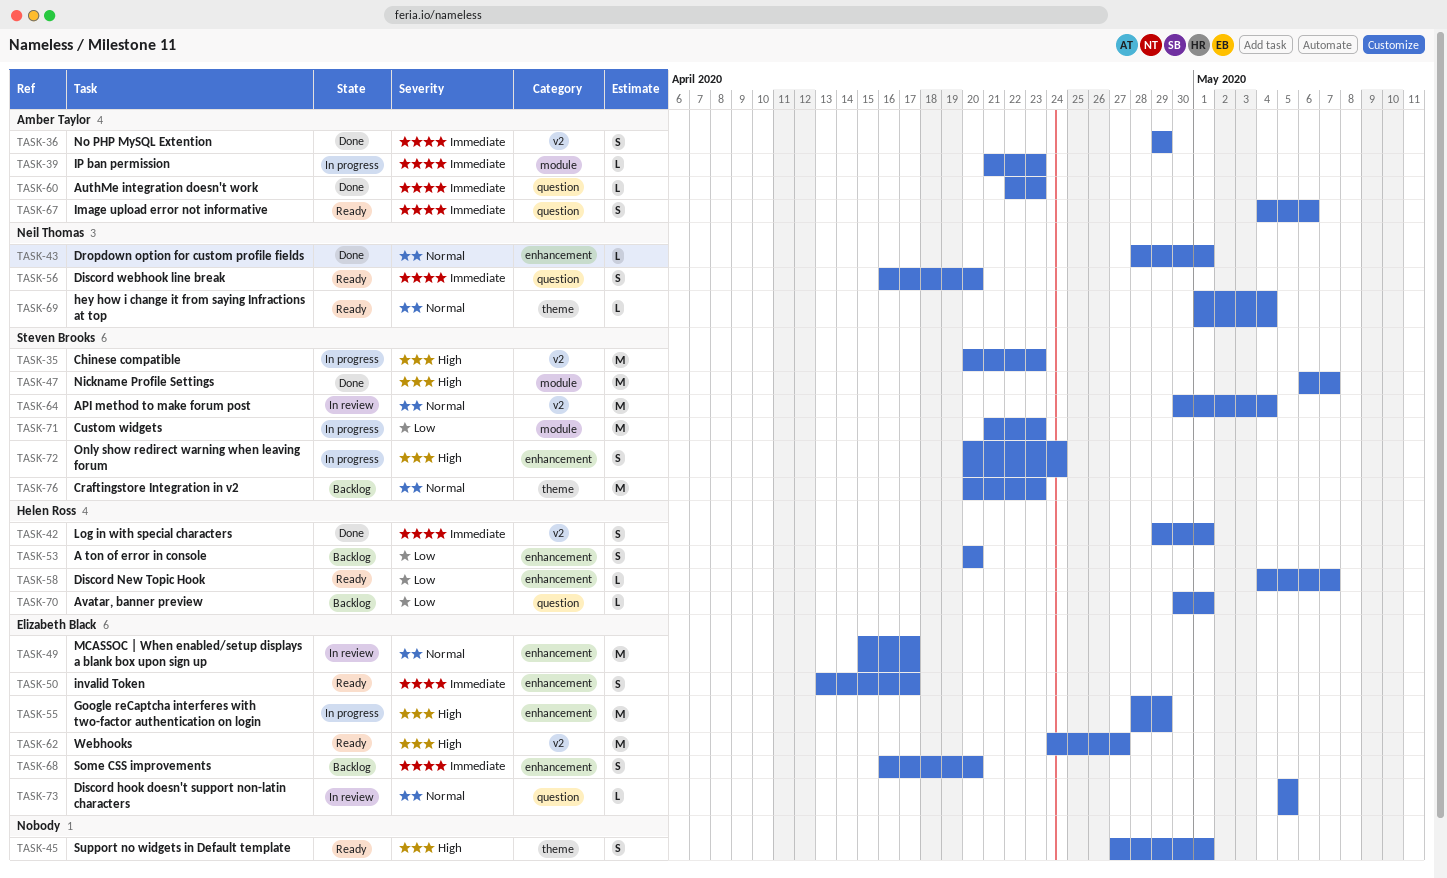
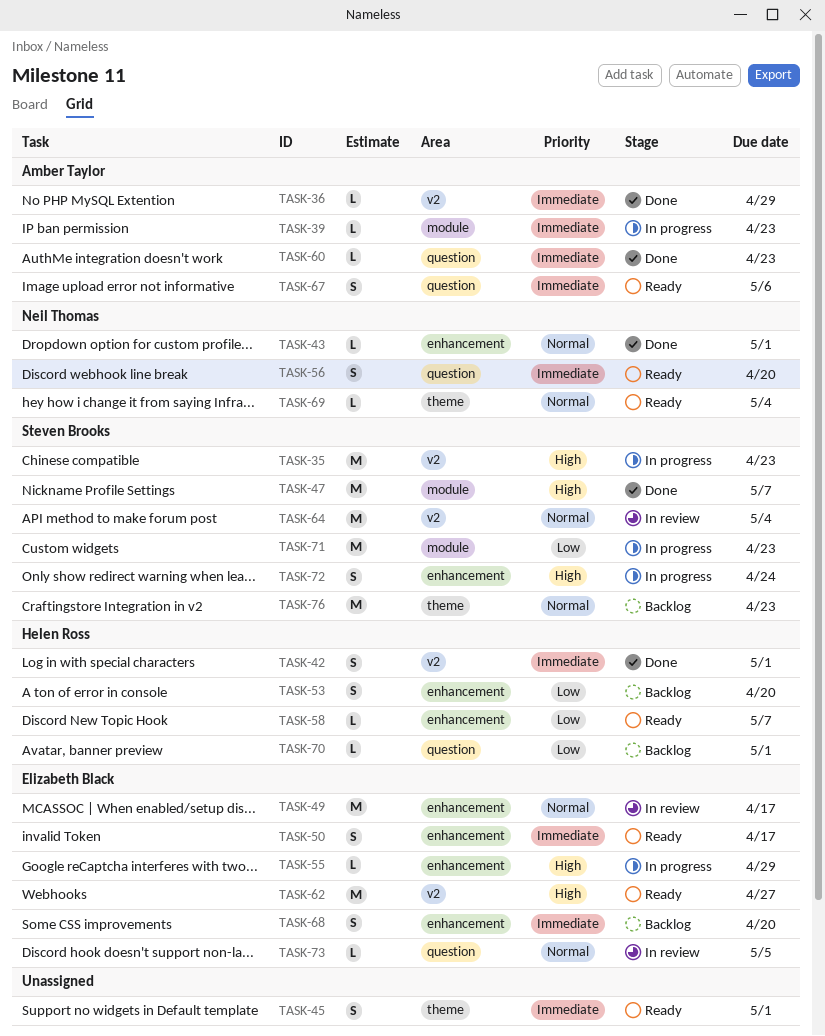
TASK-36, estimate: S -> L
TASK-45, priority: High -> Immediate
TASK-55, estimate: M -> L

